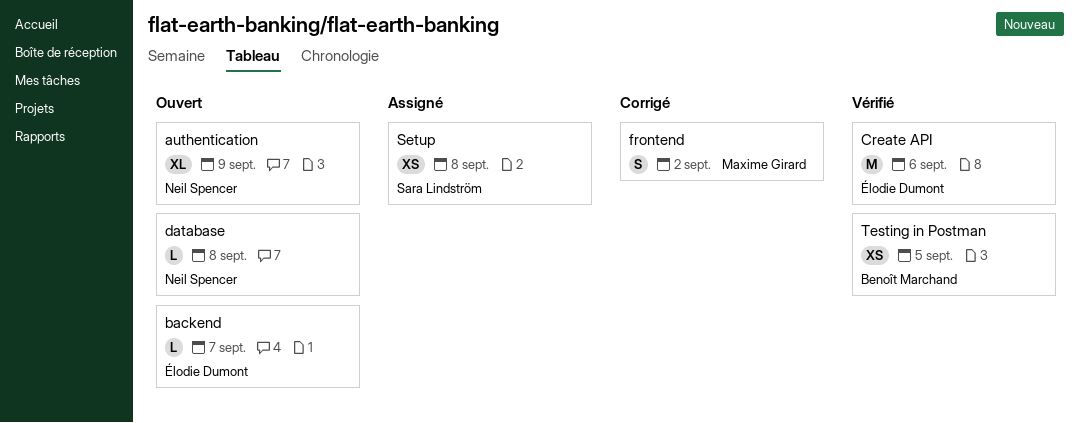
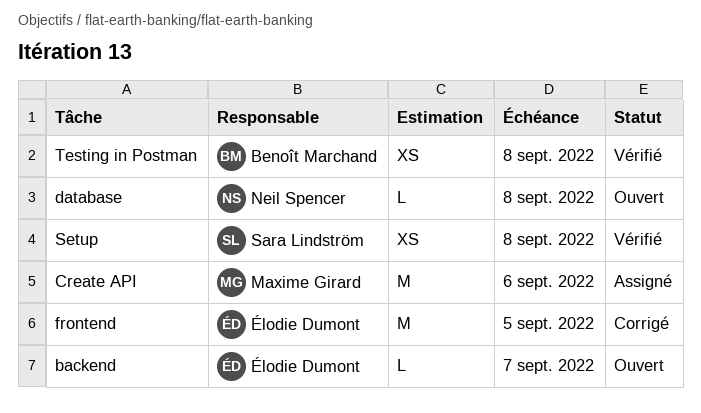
authentication: present -> none
Create API, status: Vérifié -> Assigné
Create API, owner: Élodie Dumont -> Maxime Girard
frontend, owner: Maxime Girard -> Élodie Dumont
frontend, estimate: S -> M
frontend, due: Sep 2 -> Sep 5
Setup, status: Assigné -> Vérifié
Testing in Postman, due: Sep 5 -> Sep 8

